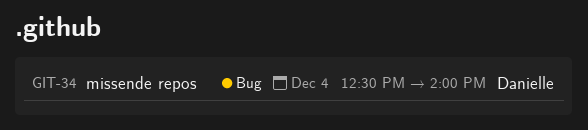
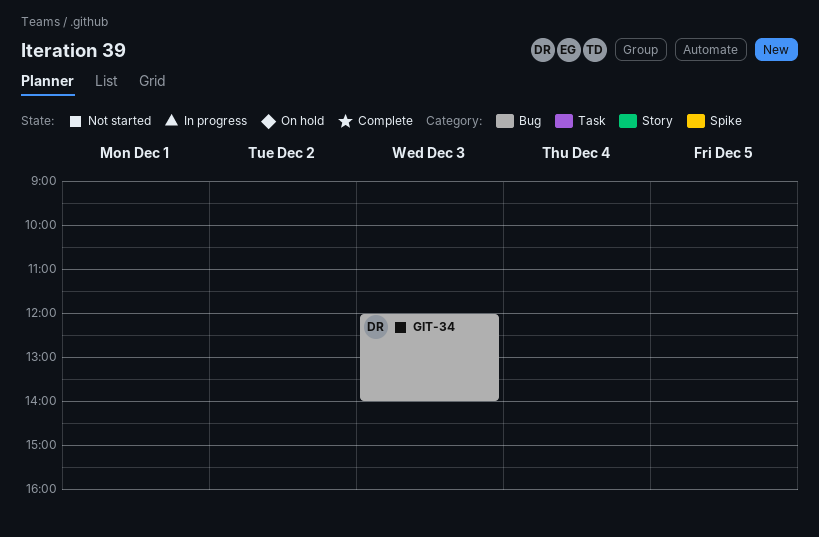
GIT-34, day: Dec 4 -> Dec 3
GIT-34, begins: 12:30 -> 12:00

